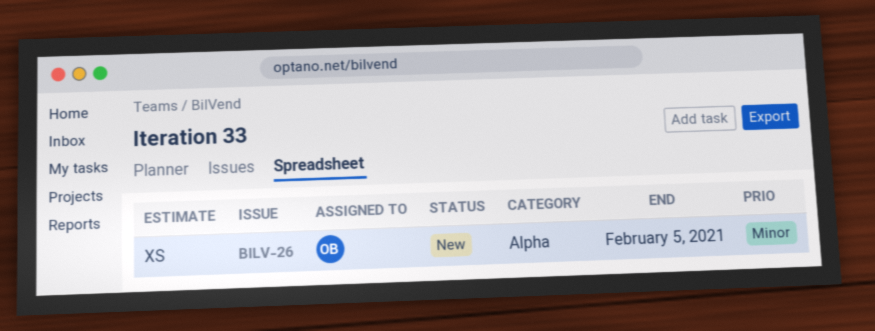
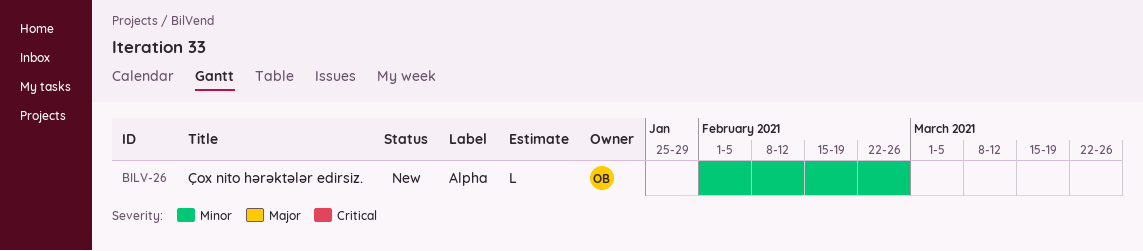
BILV-26, estimate: XS -> L
BILV-26, due: Feb 5 -> Feb 26

